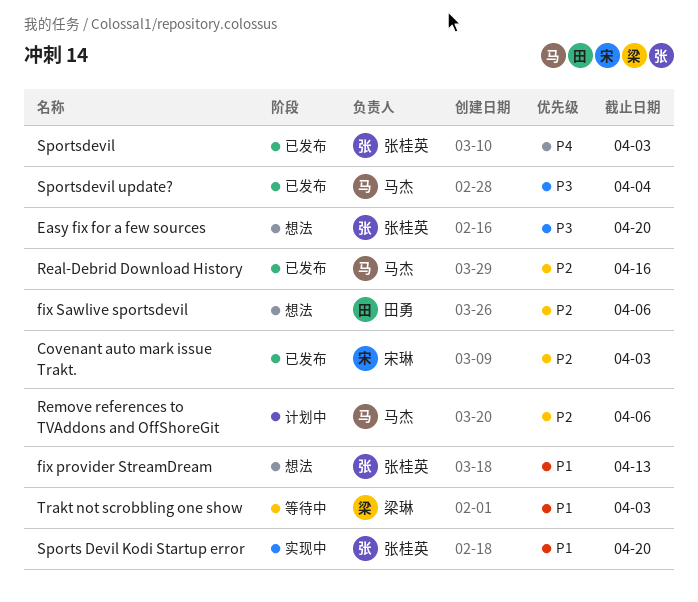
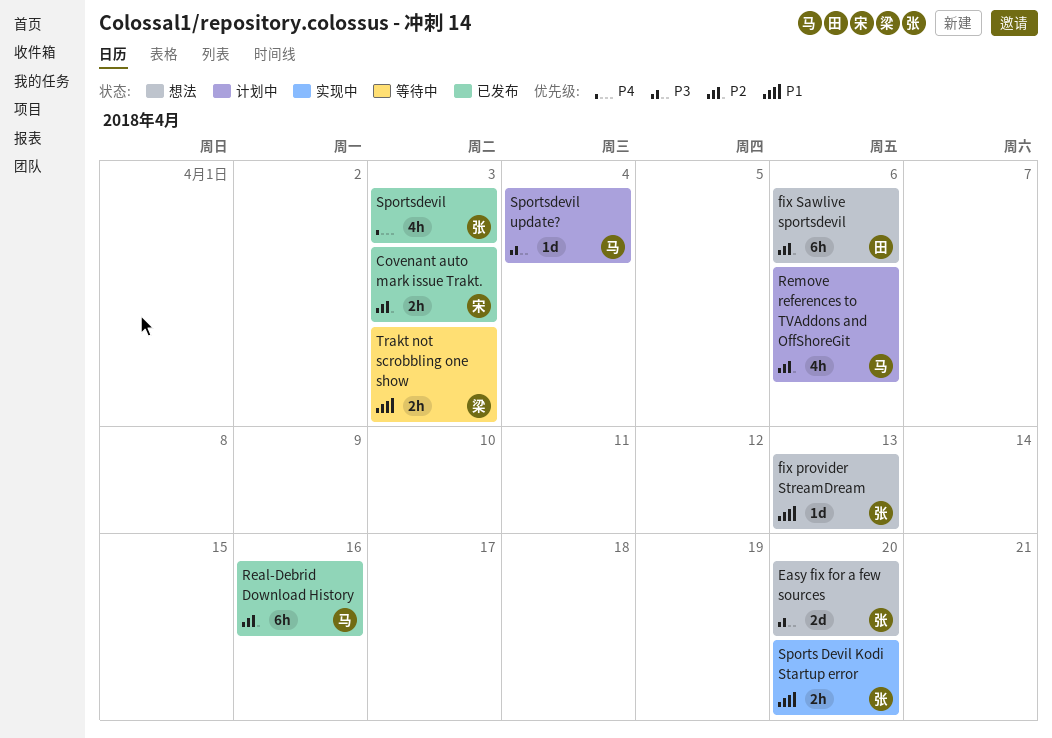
Sportsdevil update?, status: 已发布 -> 计划中

